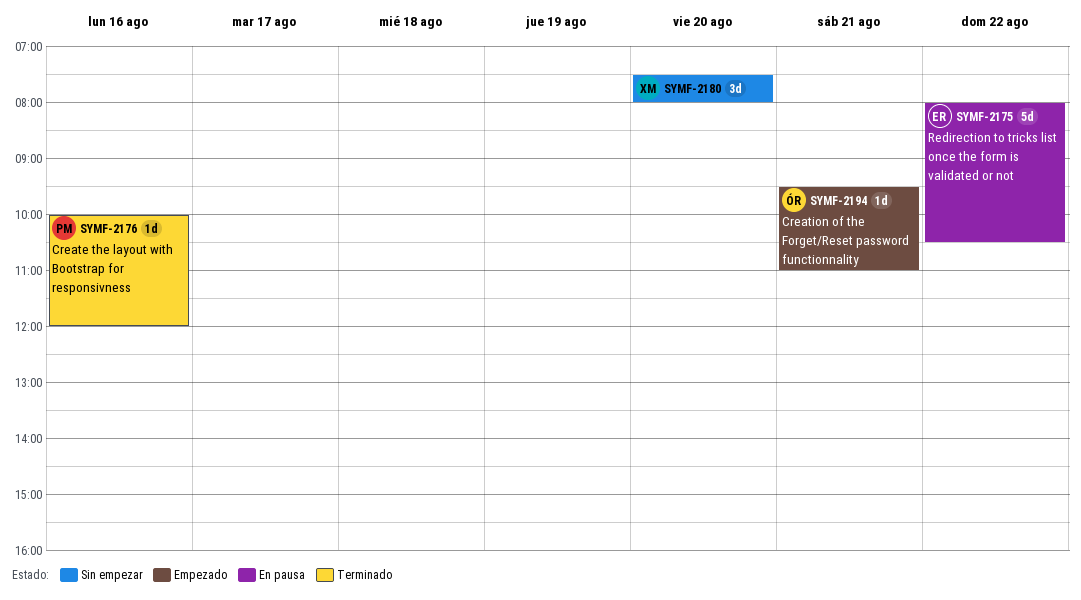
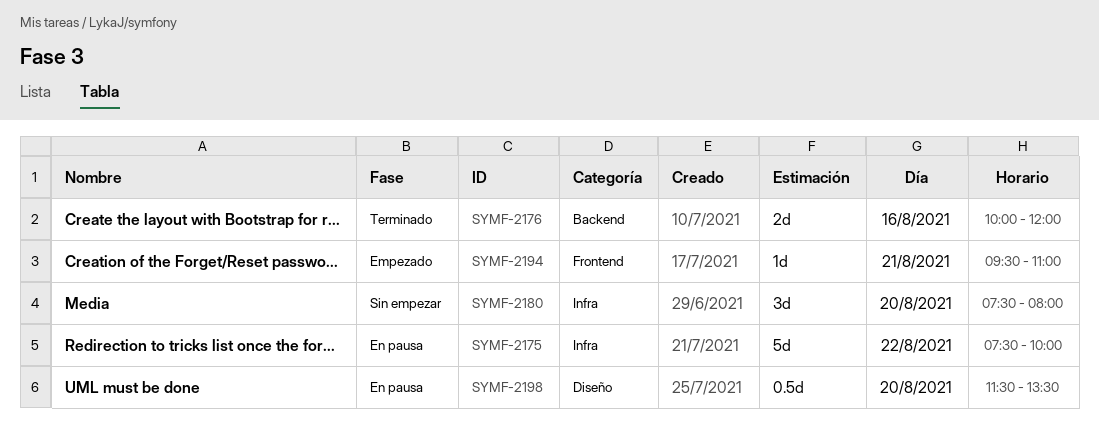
SYMF-2175, begins: 08:00 -> 07:30
SYMF-2175, ends: 10:30 -> 10:00
SYMF-2176, estimate: 1d -> 2d
SYMF-2198: none -> present

